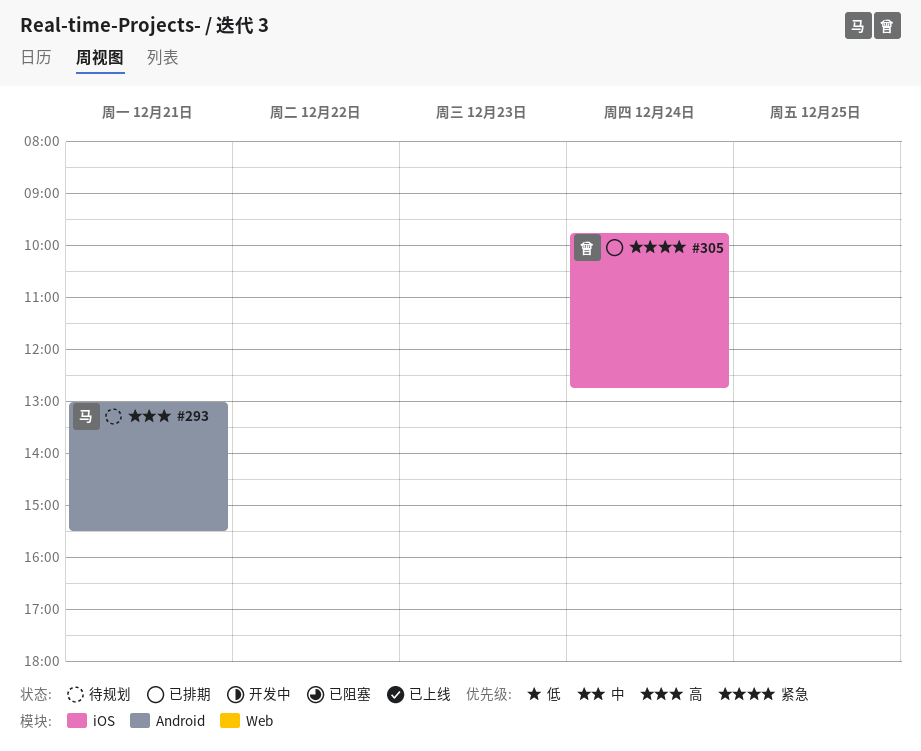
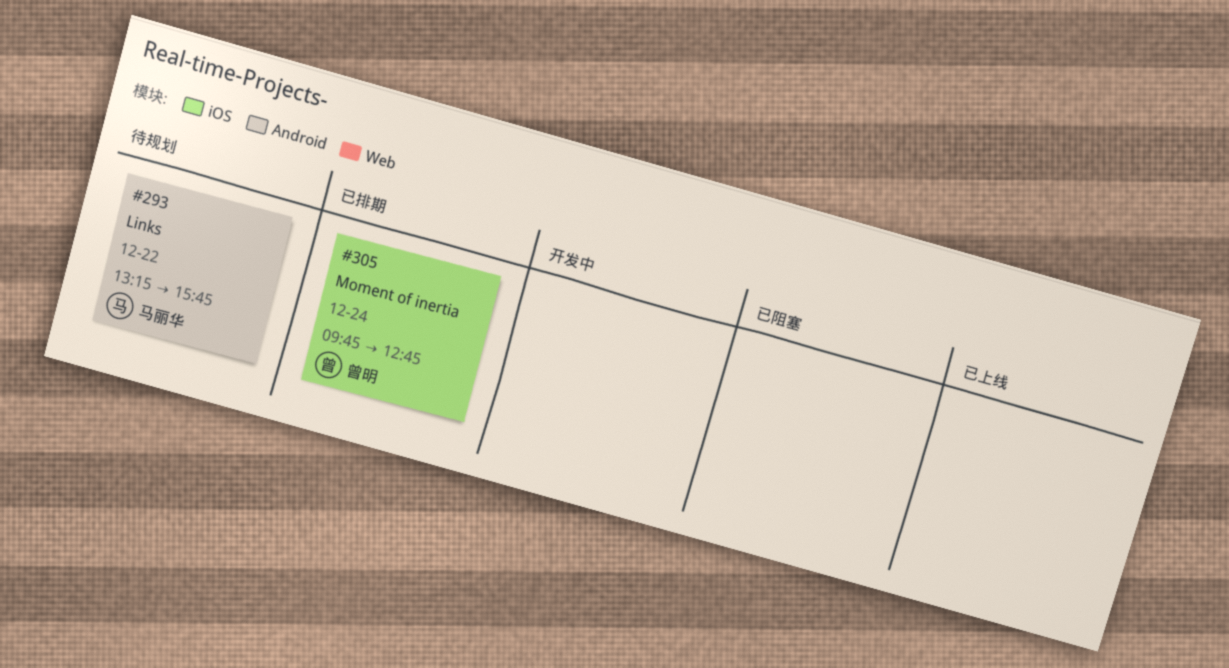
#293, day: Dec 21 -> Dec 22
#293, begins: 13:00 -> 13:15
#293, ends: 15:30 -> 15:45

